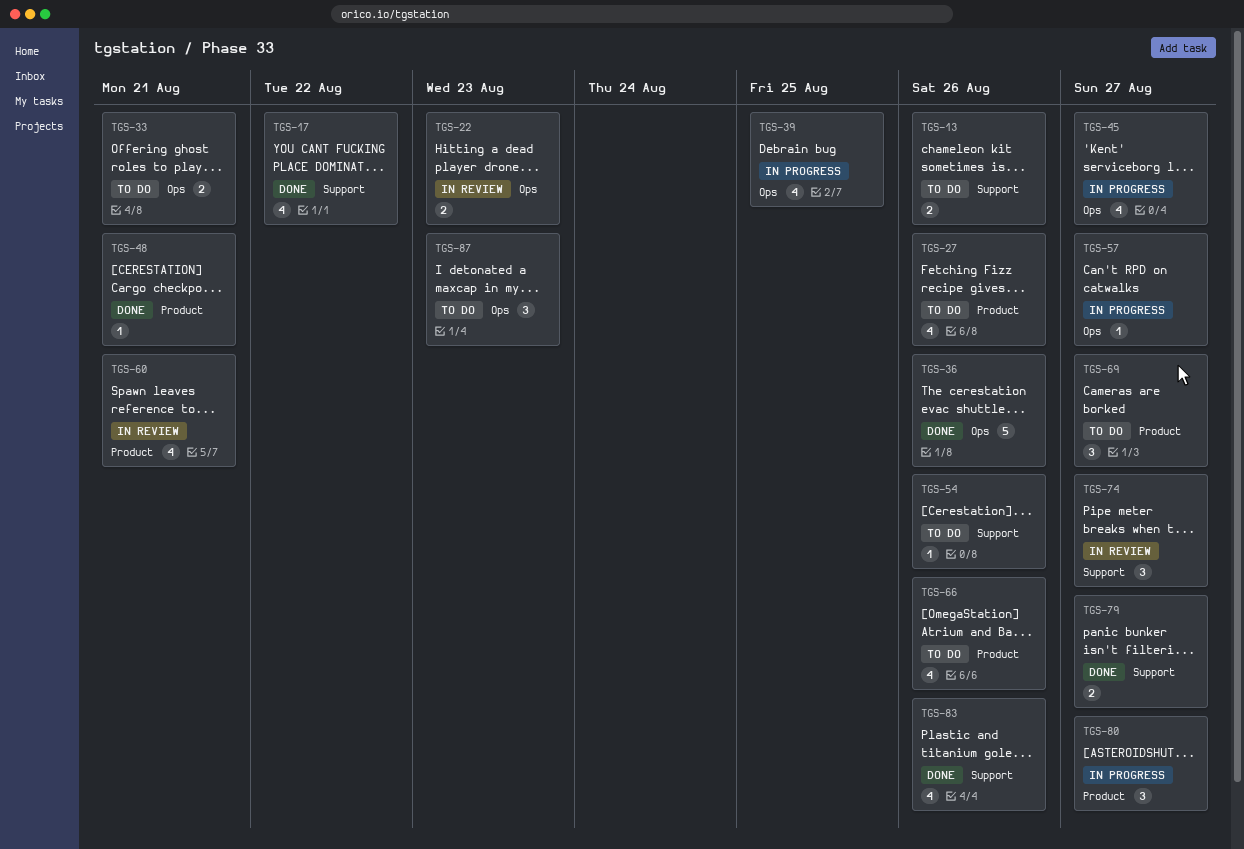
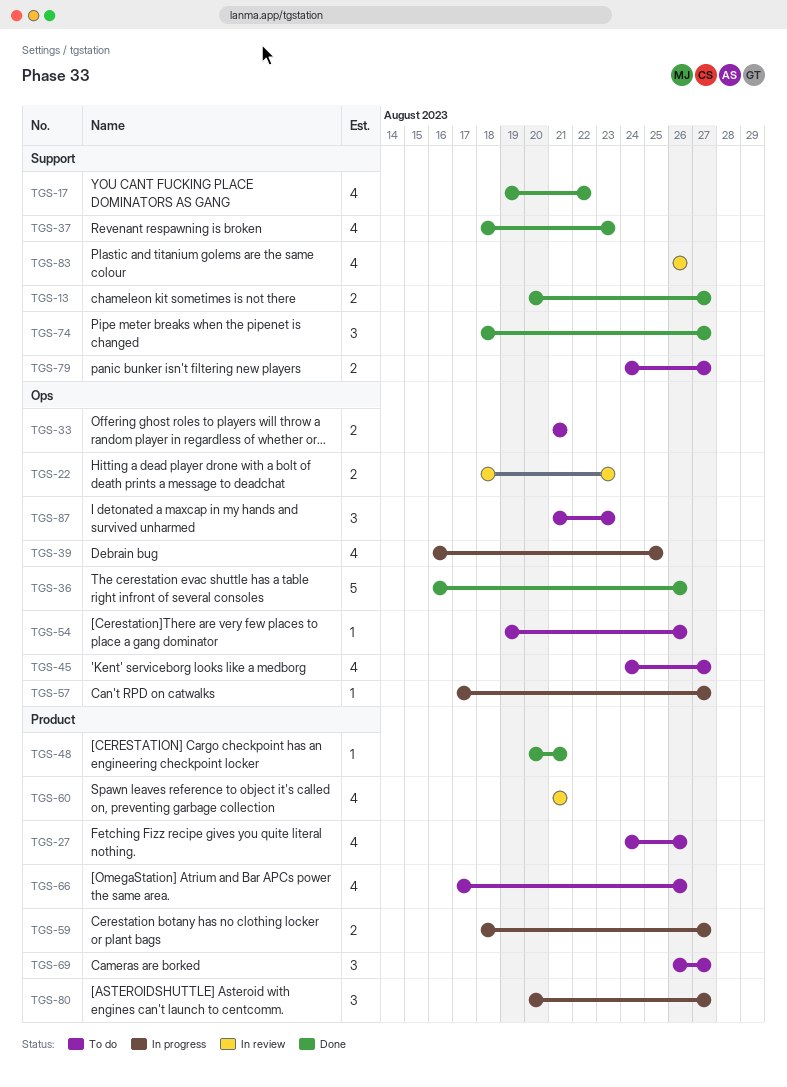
TGS-13, status: To do -> Done
TGS-13, due: Aug 26 -> Aug 27
TGS-37: none -> present
TGS-45, status: In progress -> To do
TGS-54, label: Support -> Ops
TGS-59: none -> present
TGS-74, status: In review -> Done
TGS-79, status: Done -> To do
TGS-83, status: Done -> In review

